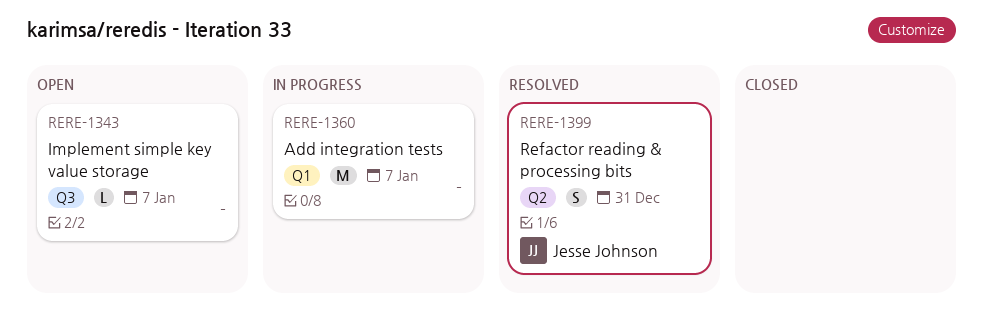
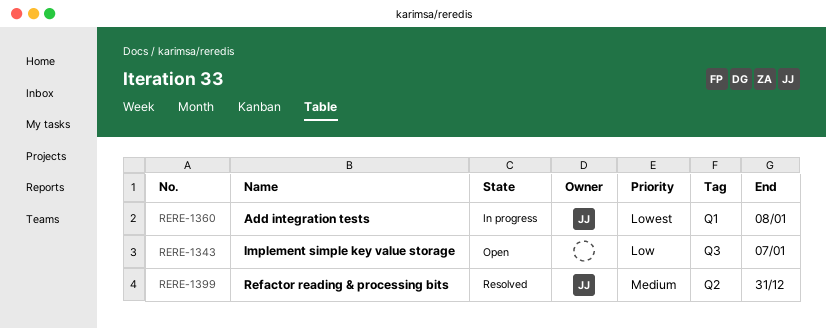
RERE-1360, owner: none -> Jesse Johnson
RERE-1360, due: Jan 7 -> Jan 8

